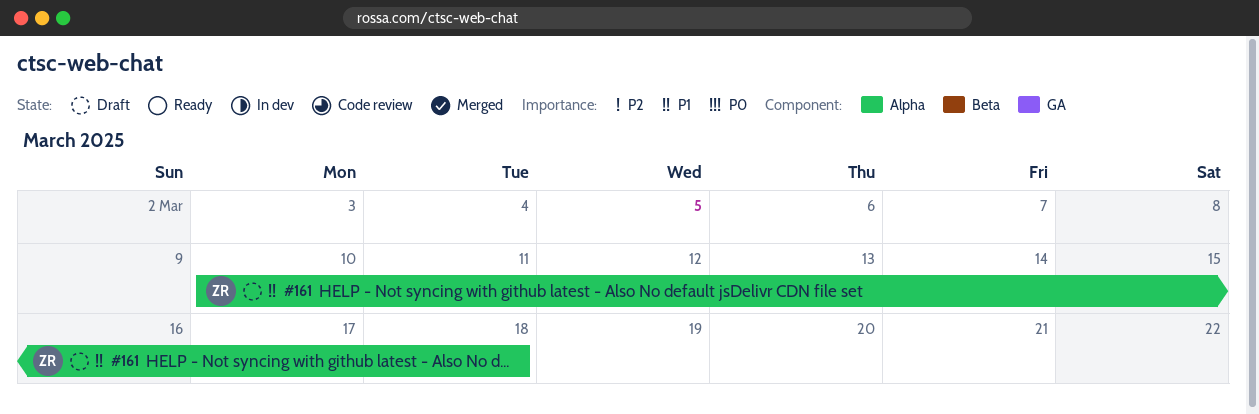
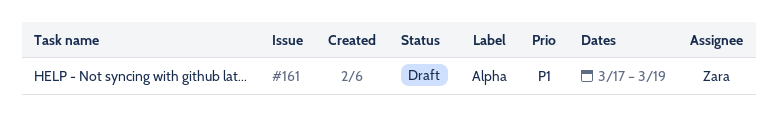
#161, start: Mar 10 -> Mar 17
#161, due: Mar 18 -> Mar 19

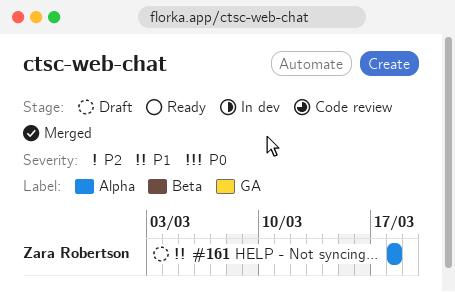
#161, start: Mar 17 -> Mar 18
#161, due: Mar 19 -> Mar 18

